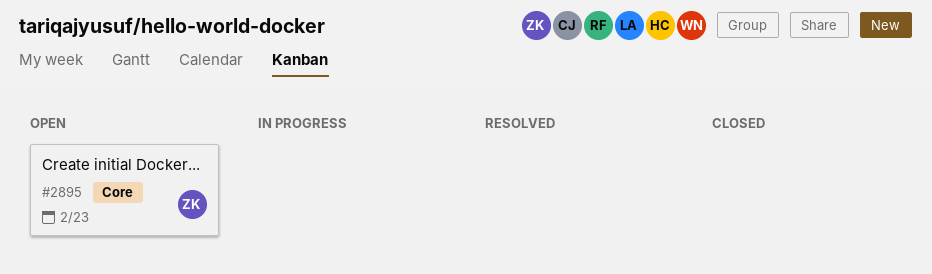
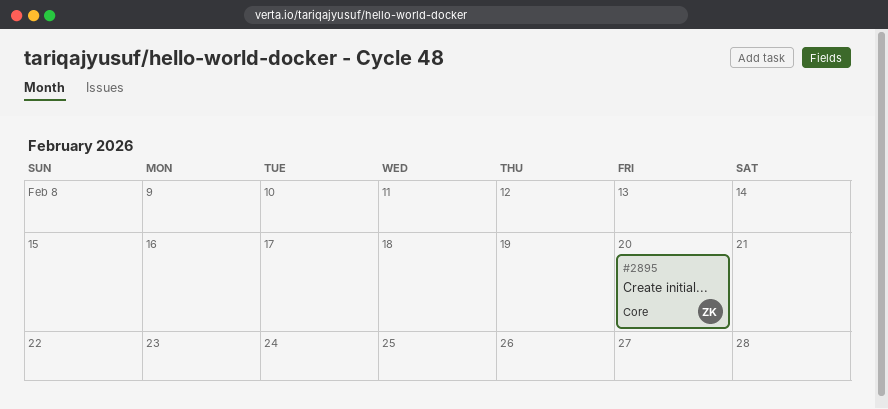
#2895, due: Feb 23 -> Feb 20

